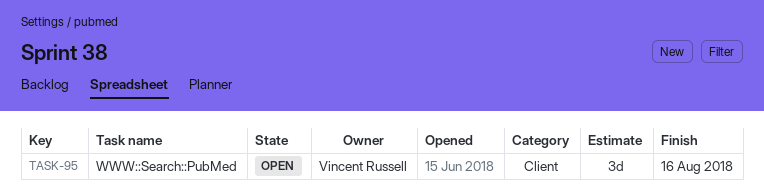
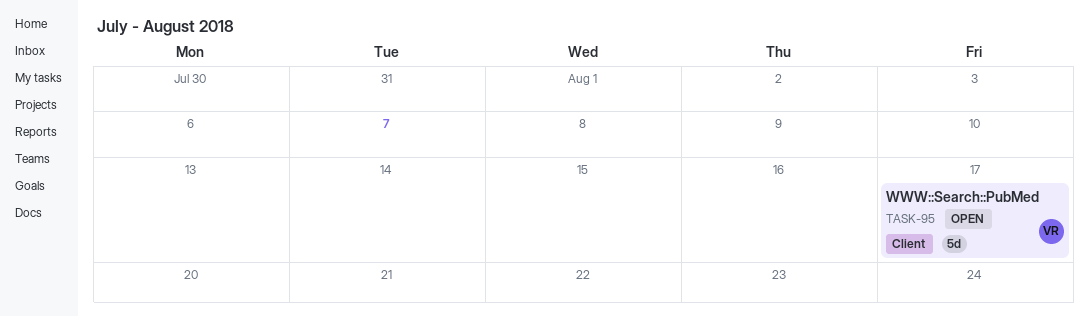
TASK-95, estimate: 3d -> 5d
TASK-95, due: Aug 16 -> Aug 17

